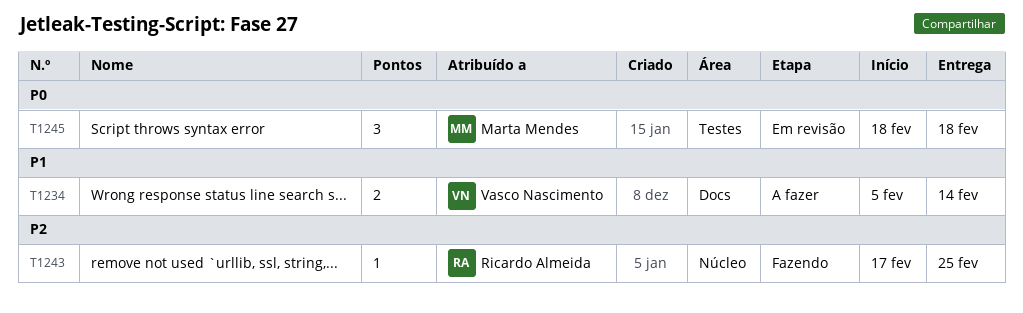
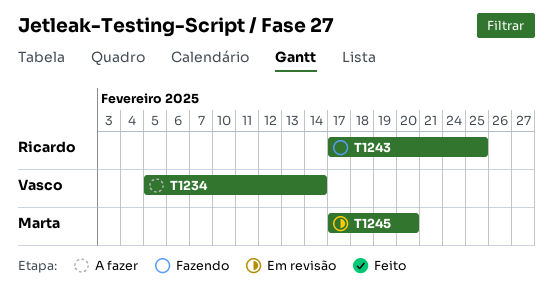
T1245, start: Feb 18 -> Feb 17
T1245, due: Feb 18 -> Feb 20

